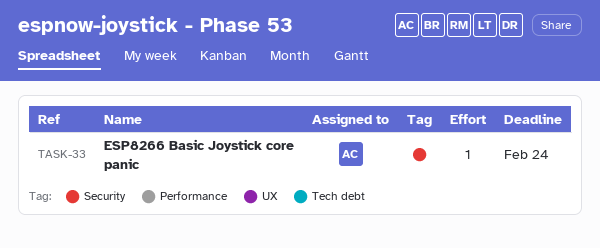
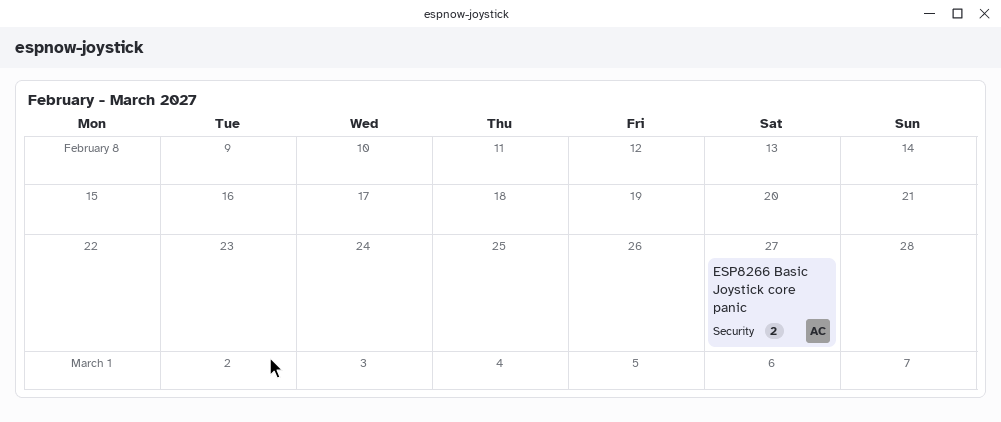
ESP8266 Basic Joystick core panic, estimate: 1 -> 2
ESP8266 Basic Joystick core panic, due: Feb 24 -> Feb 27

